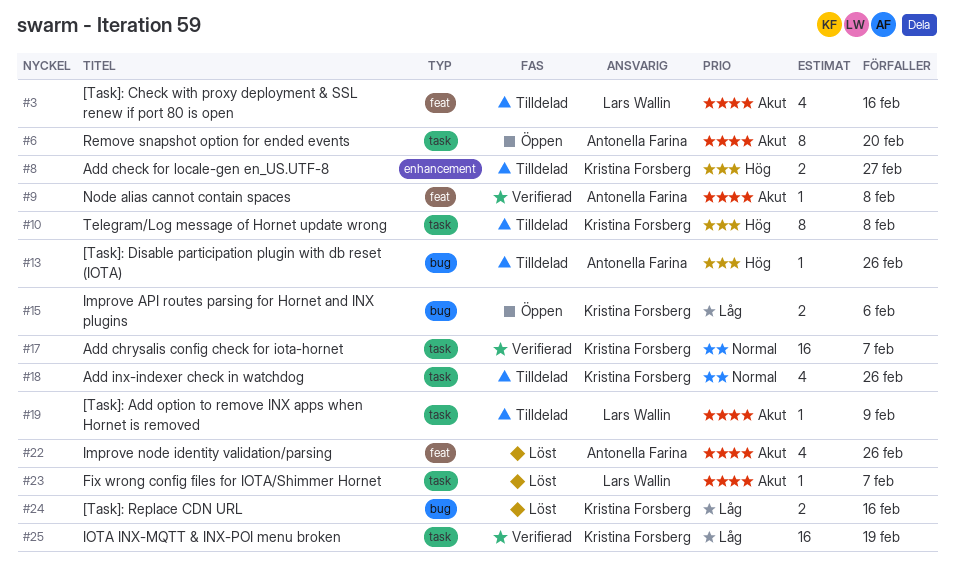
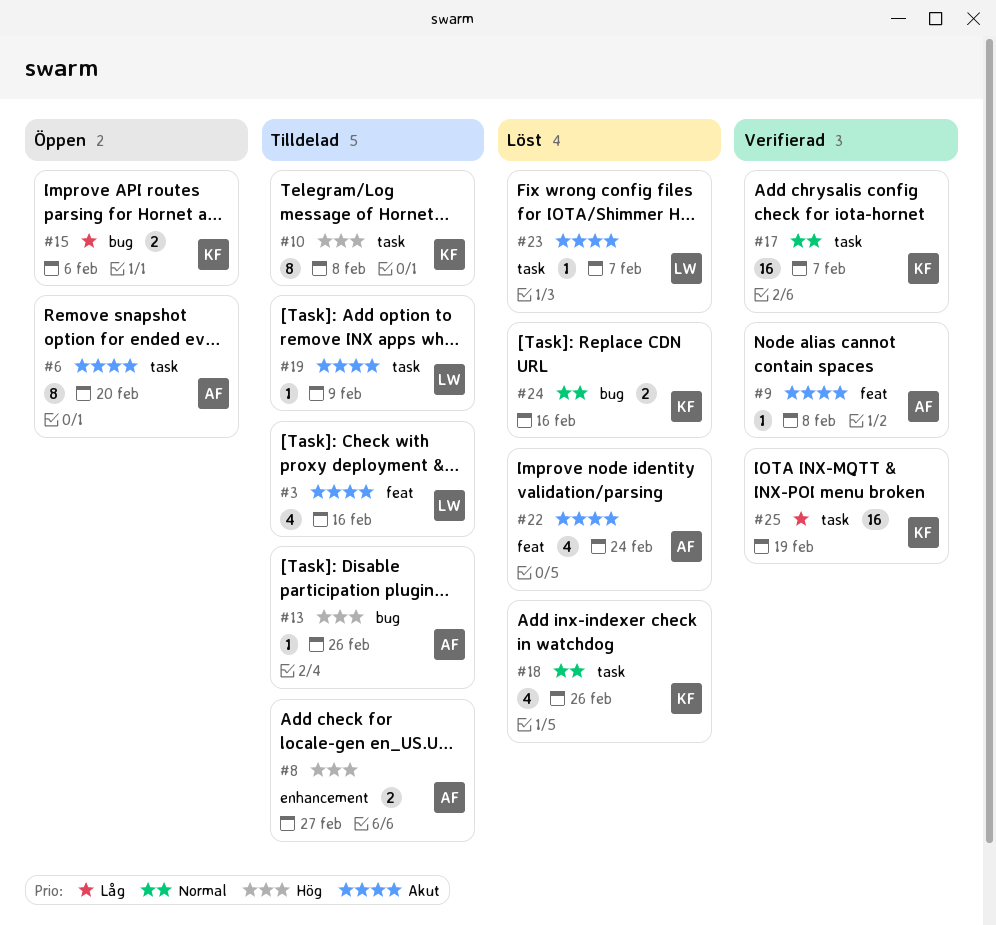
#8, owner: Kristina Forsberg -> Antonella Farina
#18, status: Tilldelad -> Löst
#22, due: Feb 26 -> Feb 24
#24, priority: Låg -> Normal

